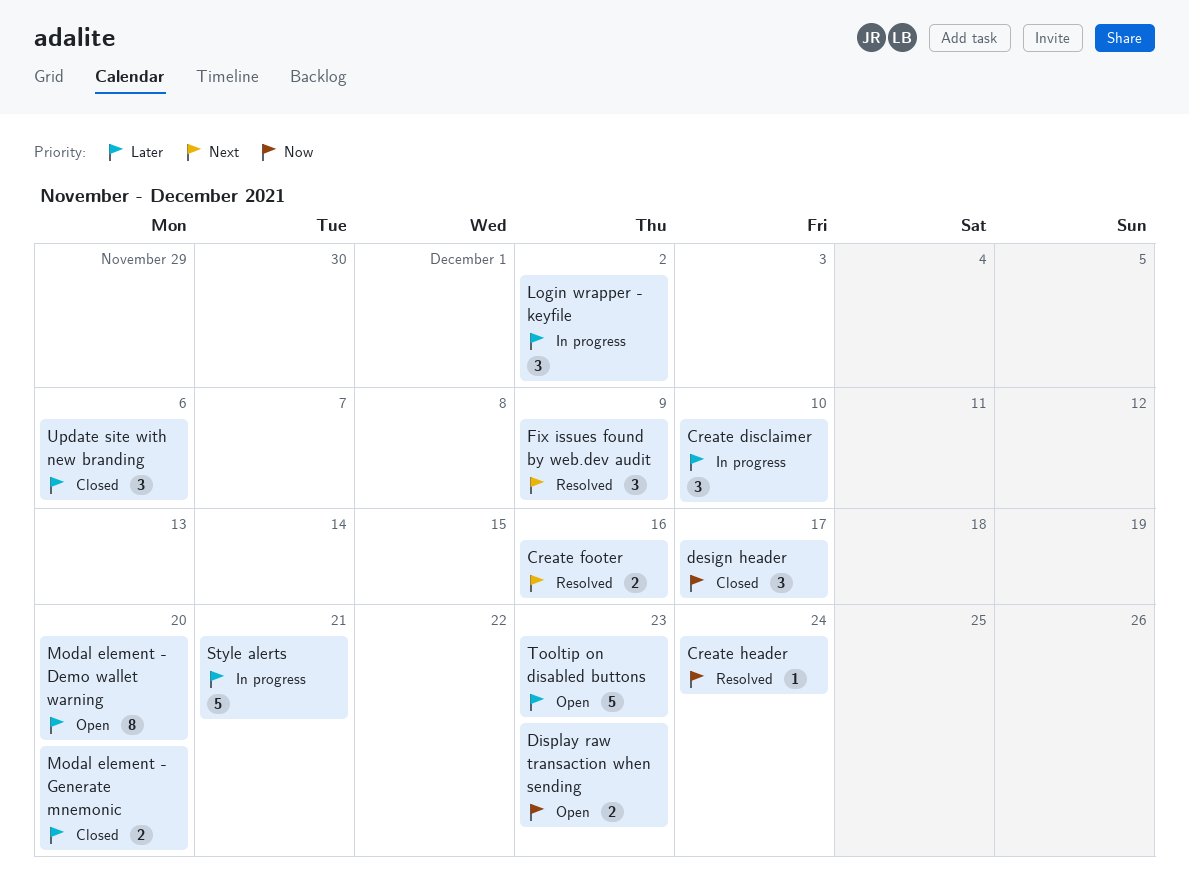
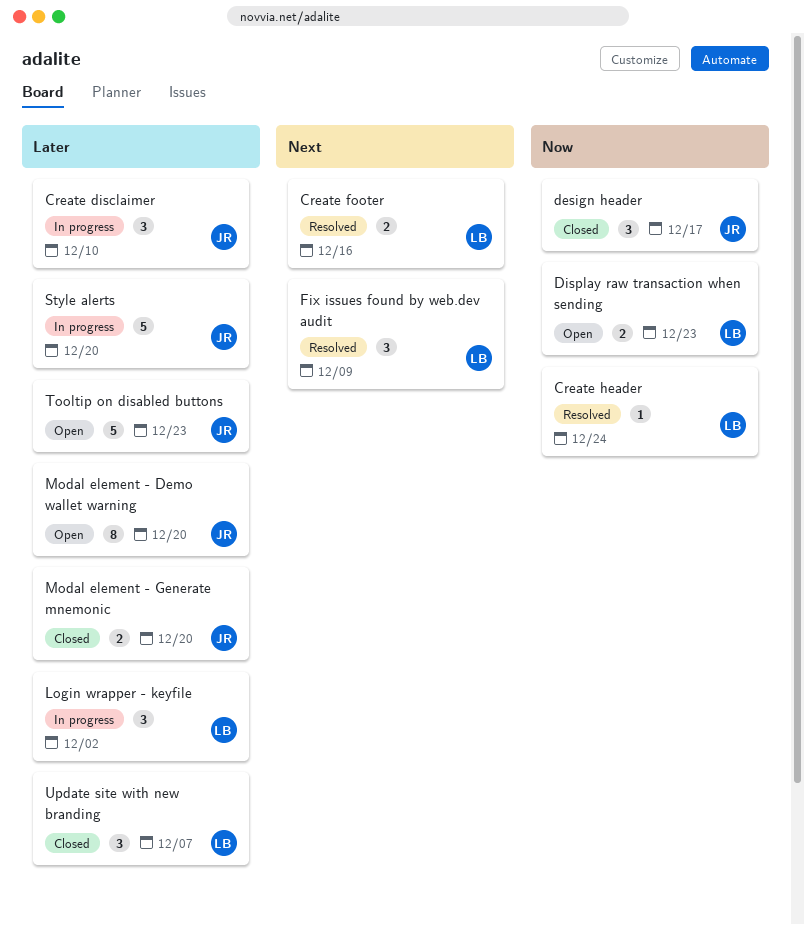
Style alerts, due: Dec 21 -> Dec 20
Update site with new branding, due: Dec 6 -> Dec 7

